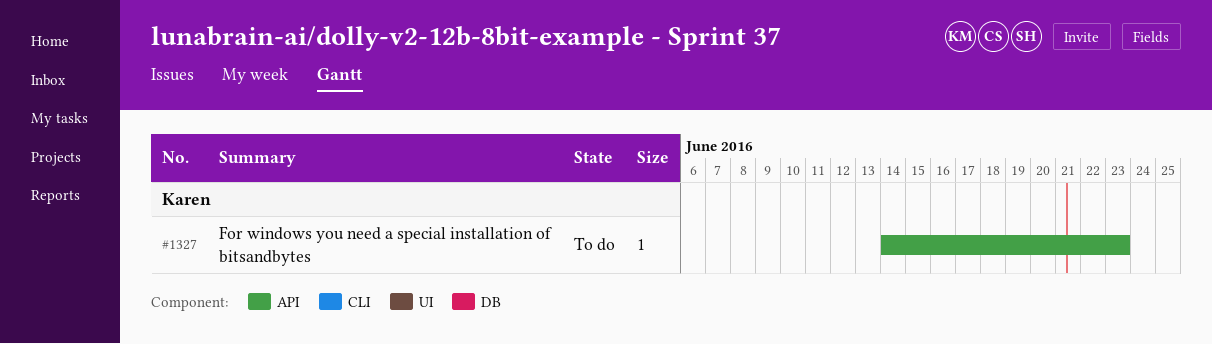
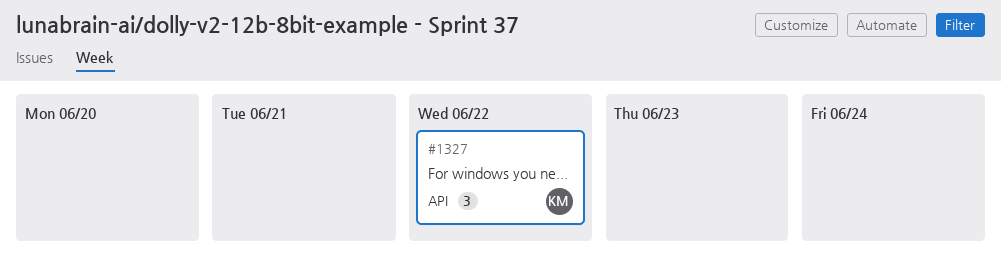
#1327, estimate: 1 -> 3
#1327, due: Jun 23 -> Jun 22

